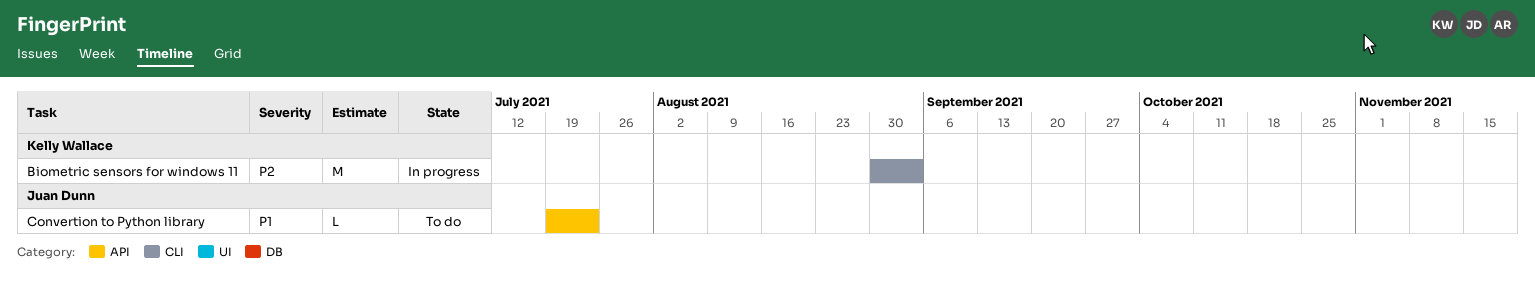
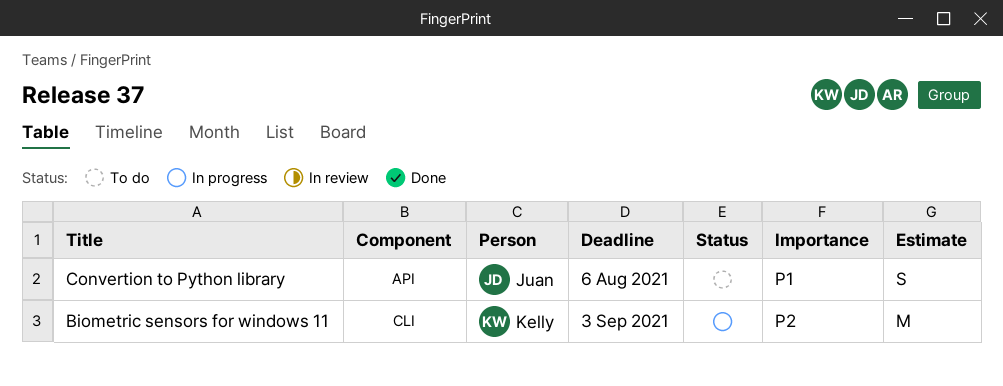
Convertion to Python library, estimate: L -> S
Convertion to Python library, due: Jul 23 -> Aug 6

